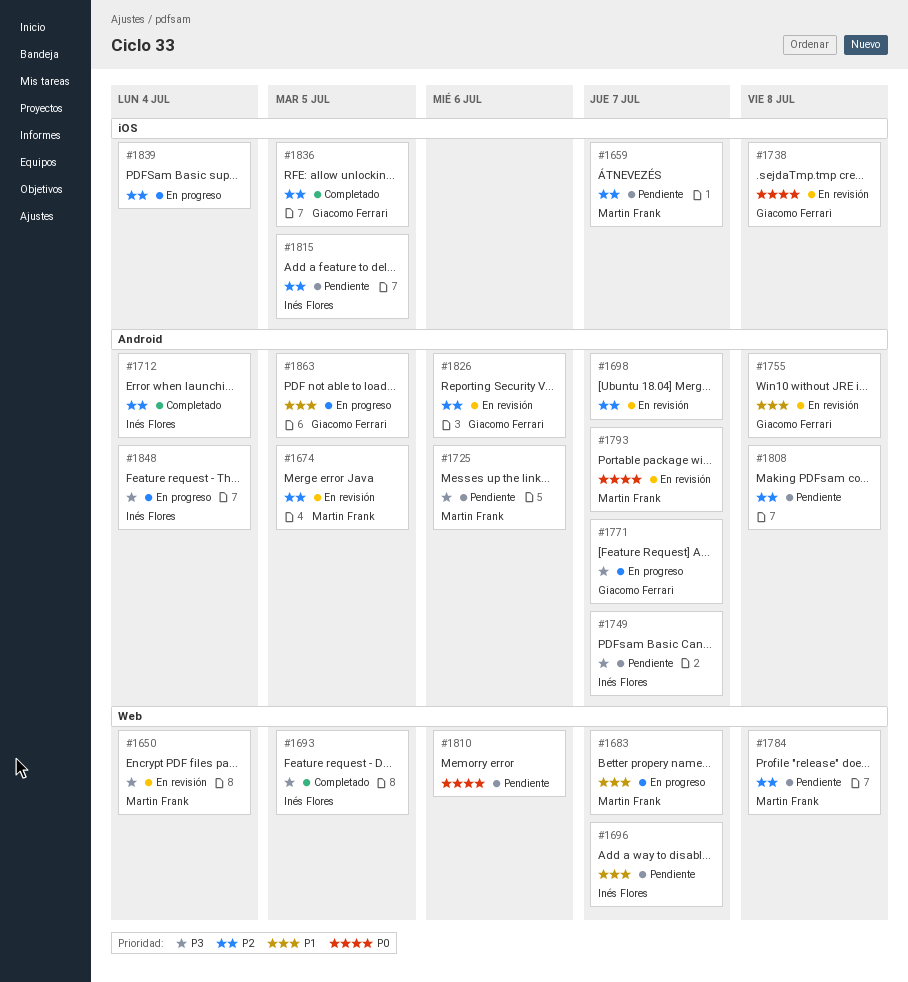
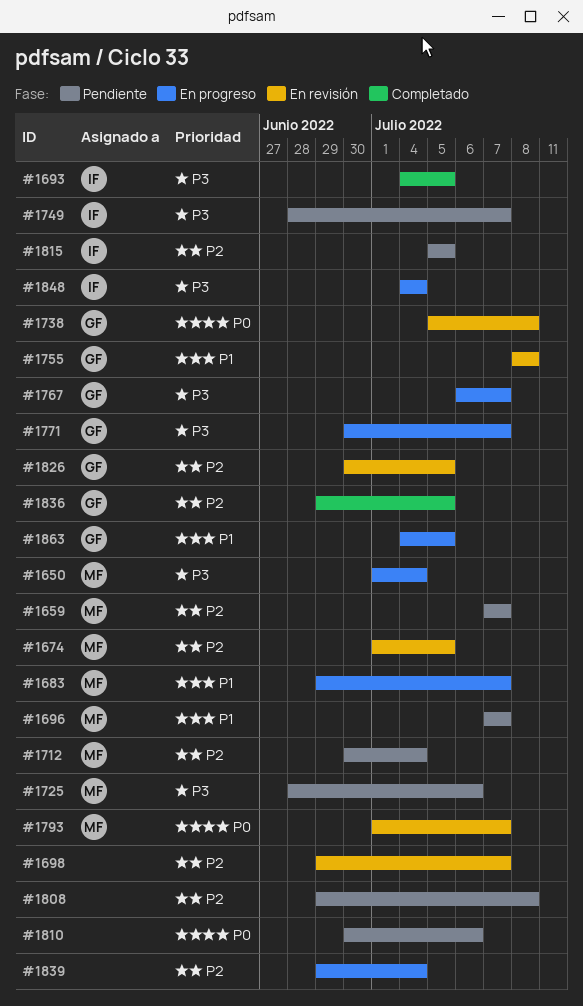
#1650, status: En revisión -> En progreso
#1696, owner: Inés Flores -> Martin Frank
#1712, status: Completado -> Pendiente
#1712, owner: Inés Flores -> Martin Frank
#1767: none -> present
#1784: present -> none
#1826, due: Jul 6 -> Jul 5

